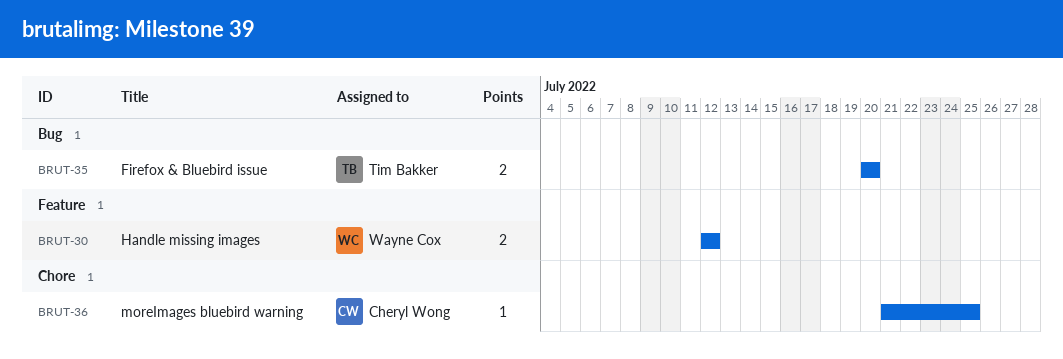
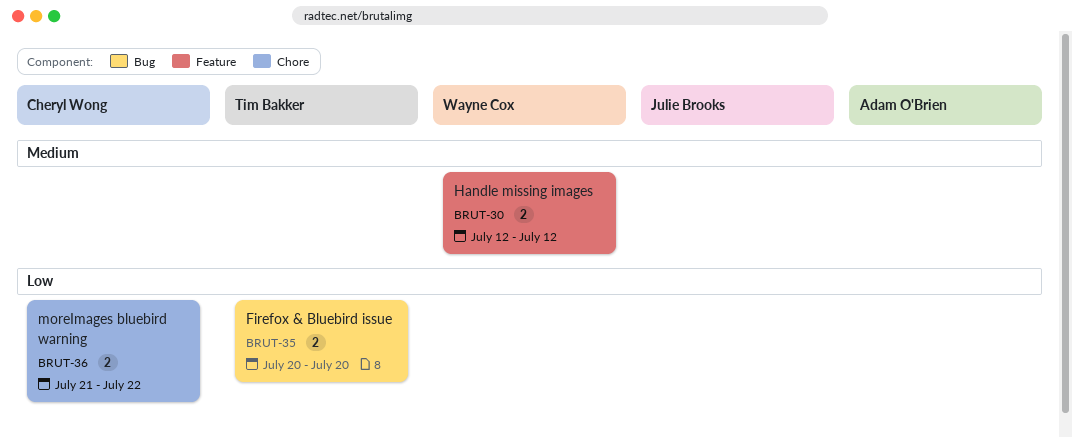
BRUT-36, estimate: 1 -> 2
BRUT-36, due: Jul 25 -> Jul 22

